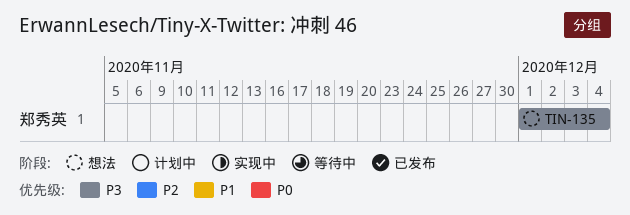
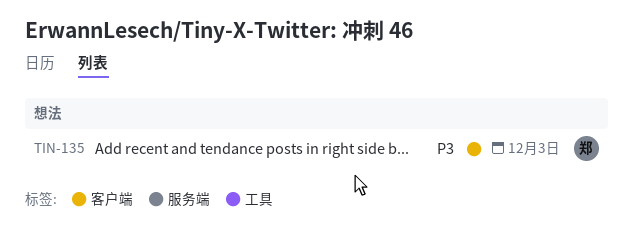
TIN-135, due: Dec 4 -> Dec 3

